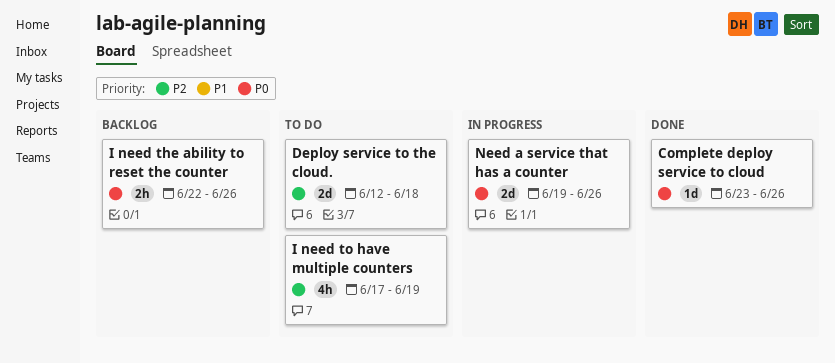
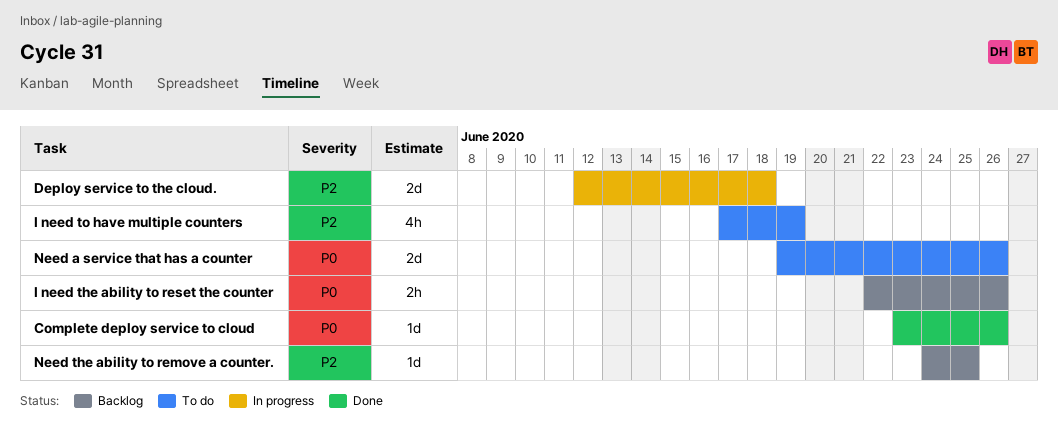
Deploy service to the cloud., status: To do -> In progress
Need a service that has a counter, status: In progress -> To do
Need the ability to remove a counter.: none -> present

